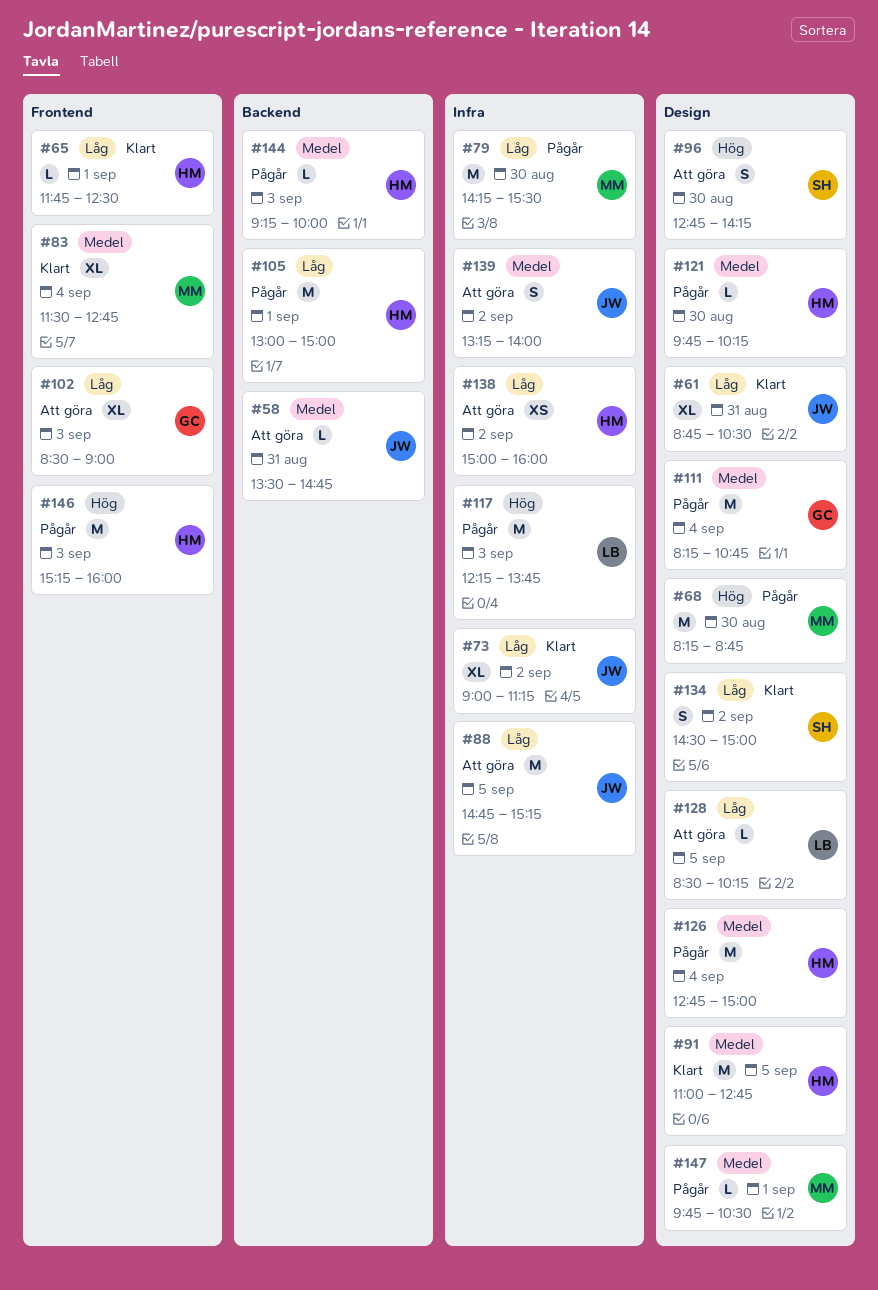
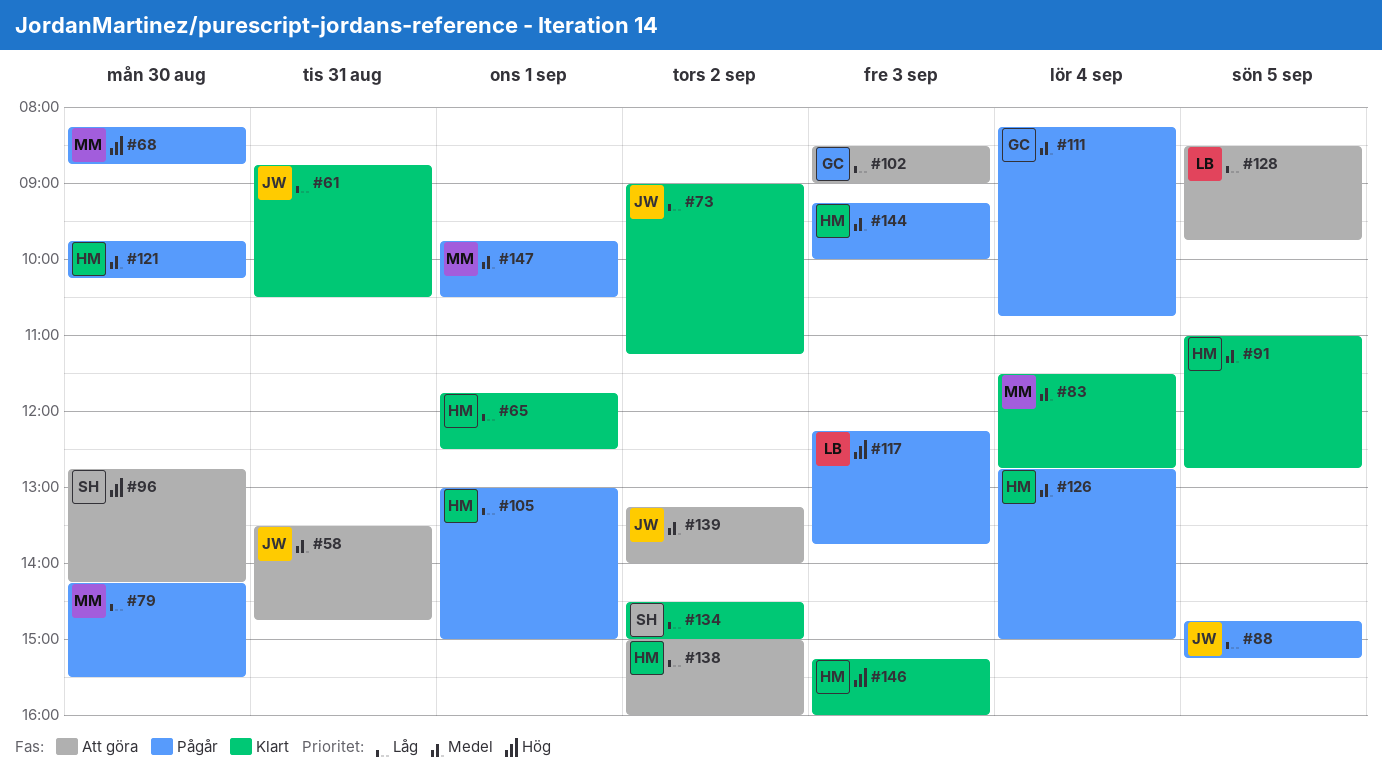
#88, status: Att göra -> Pågår
#128, ends: 10:15 -> 09:45
#146, status: Pågår -> Klart

